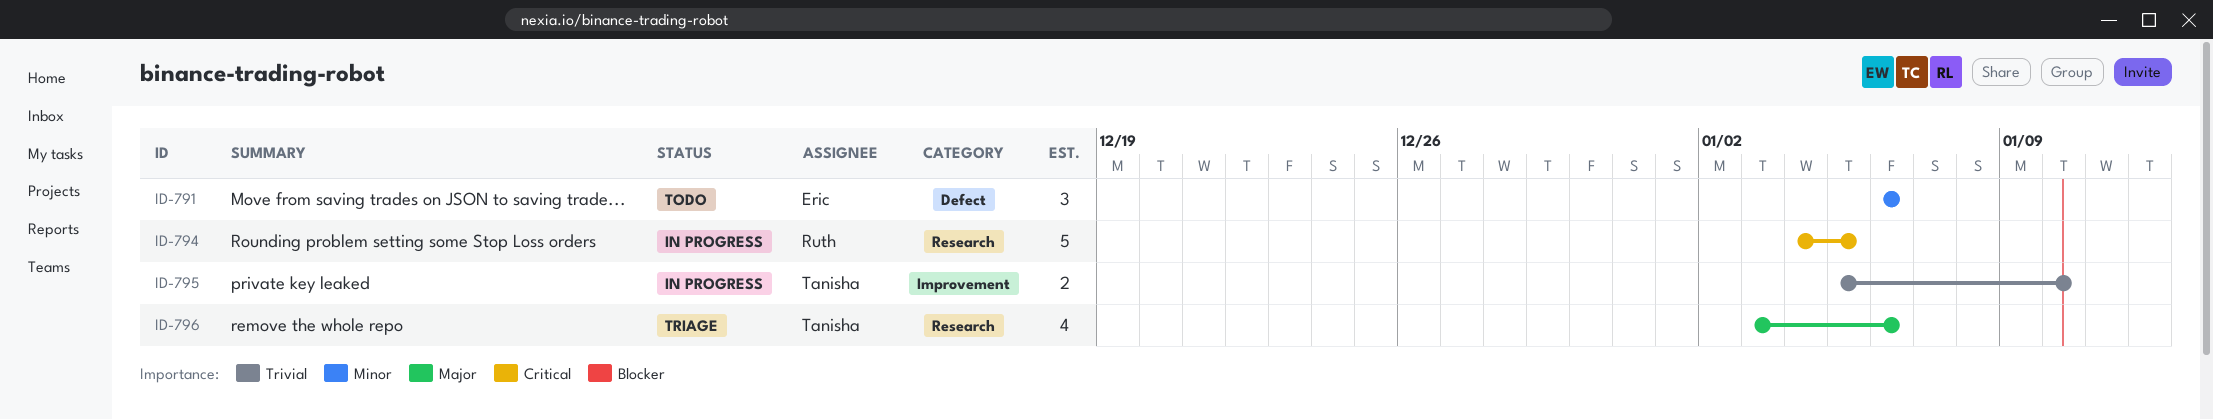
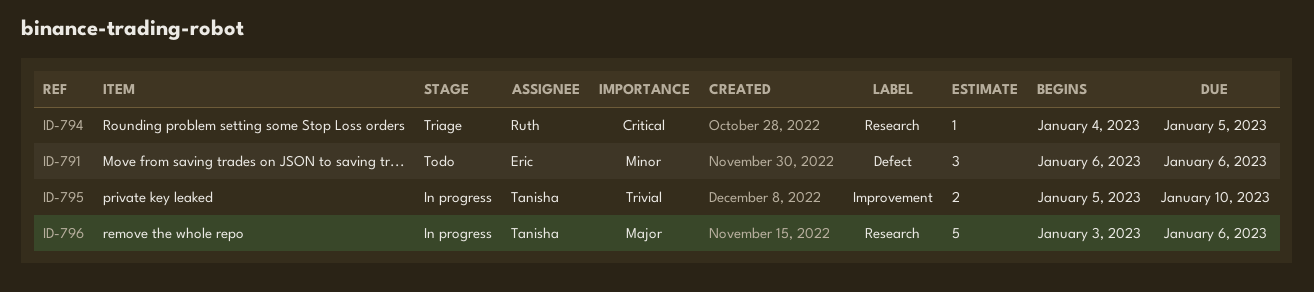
ID-794, status: In progress -> Triage
ID-794, estimate: 5 -> 1
ID-796, status: Triage -> In progress
ID-796, estimate: 4 -> 5

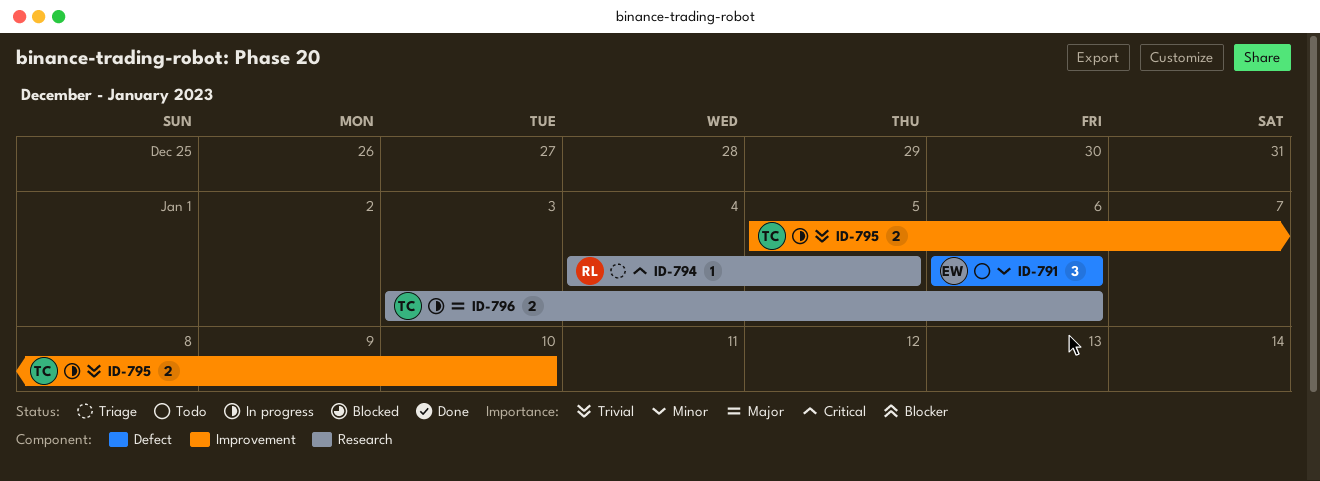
ID-796, estimate: 5 -> 2

